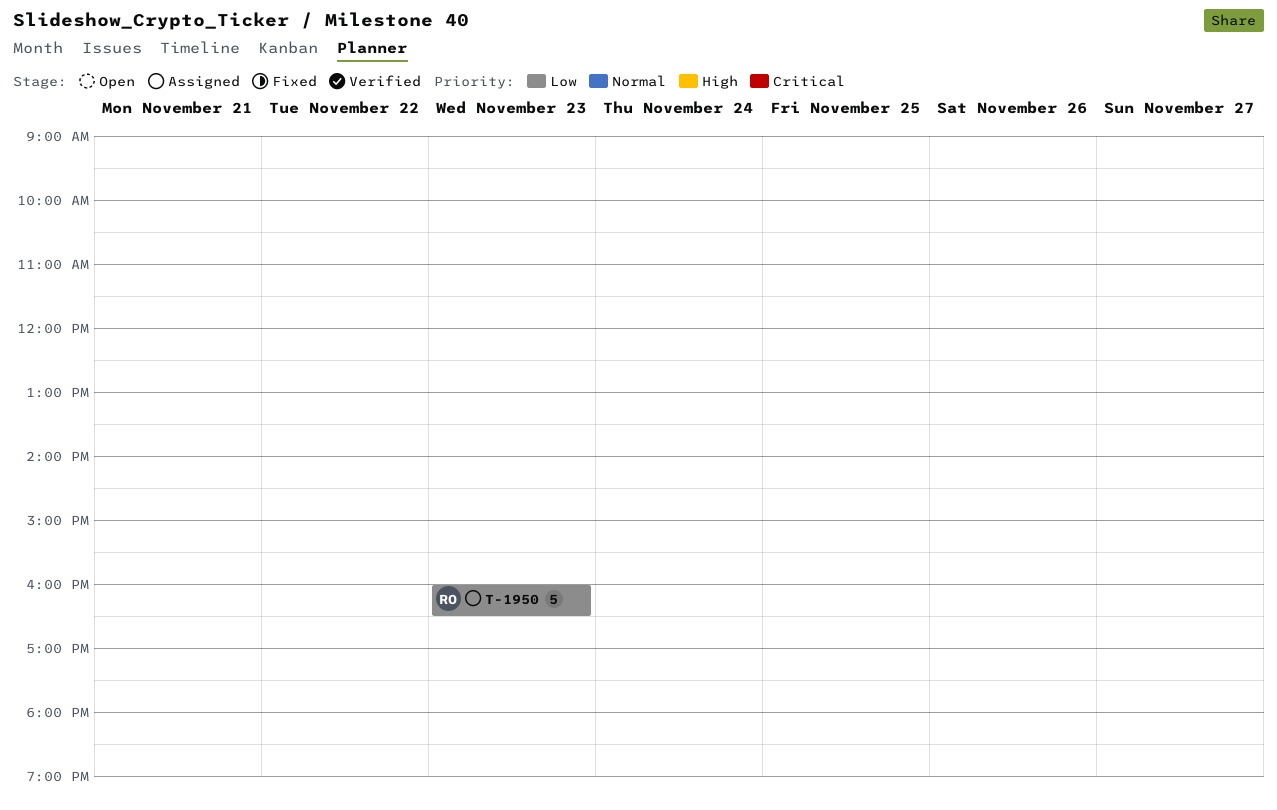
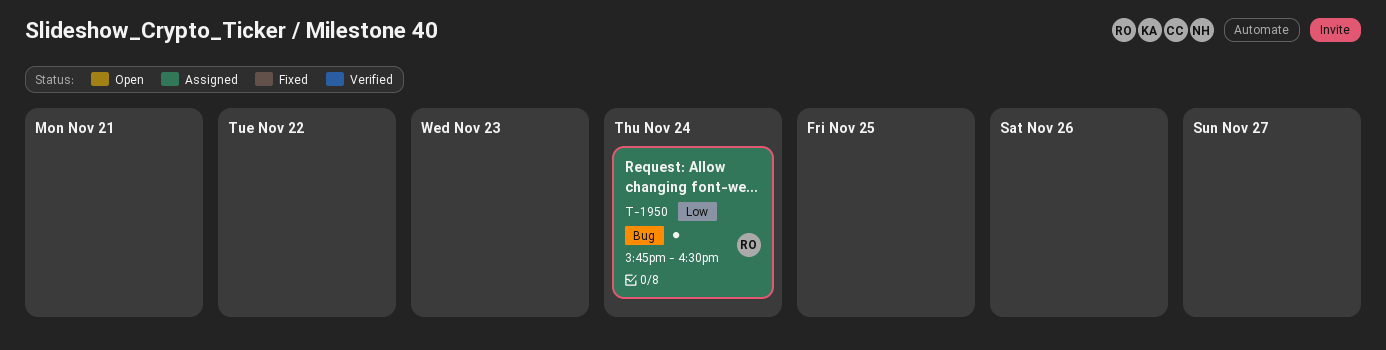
T-1950, estimate: 5 -> 1
T-1950, day: Nov 23 -> Nov 24
T-1950, begins: 16:00 -> 15:45

